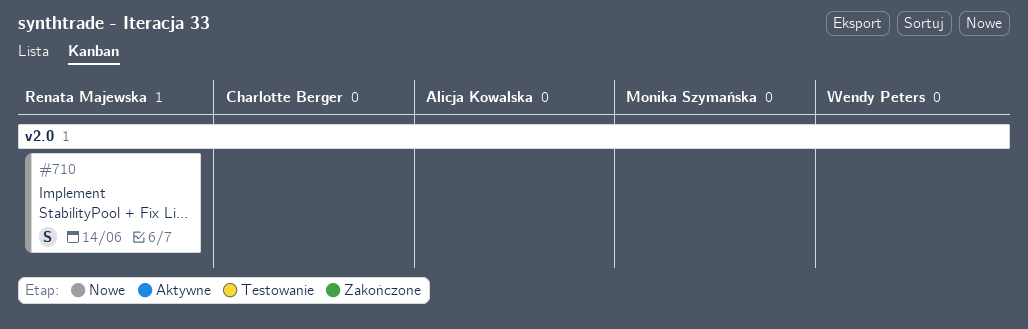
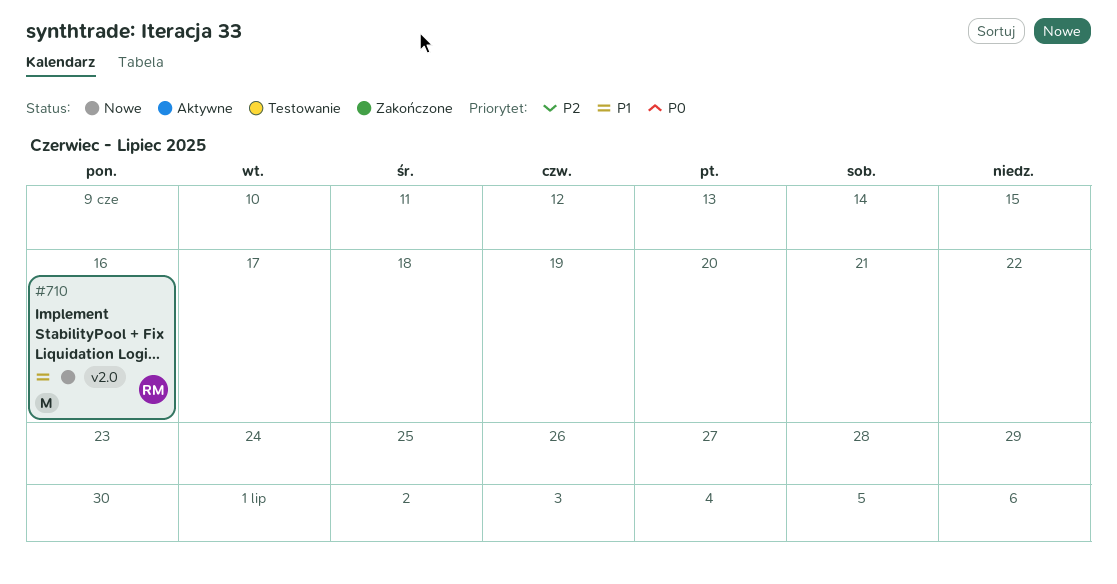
#710, estimate: S -> M
#710, due: Jun 14 -> Jun 16

